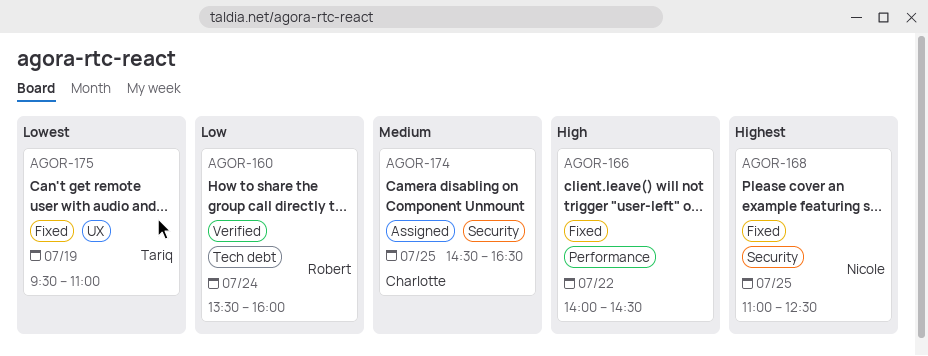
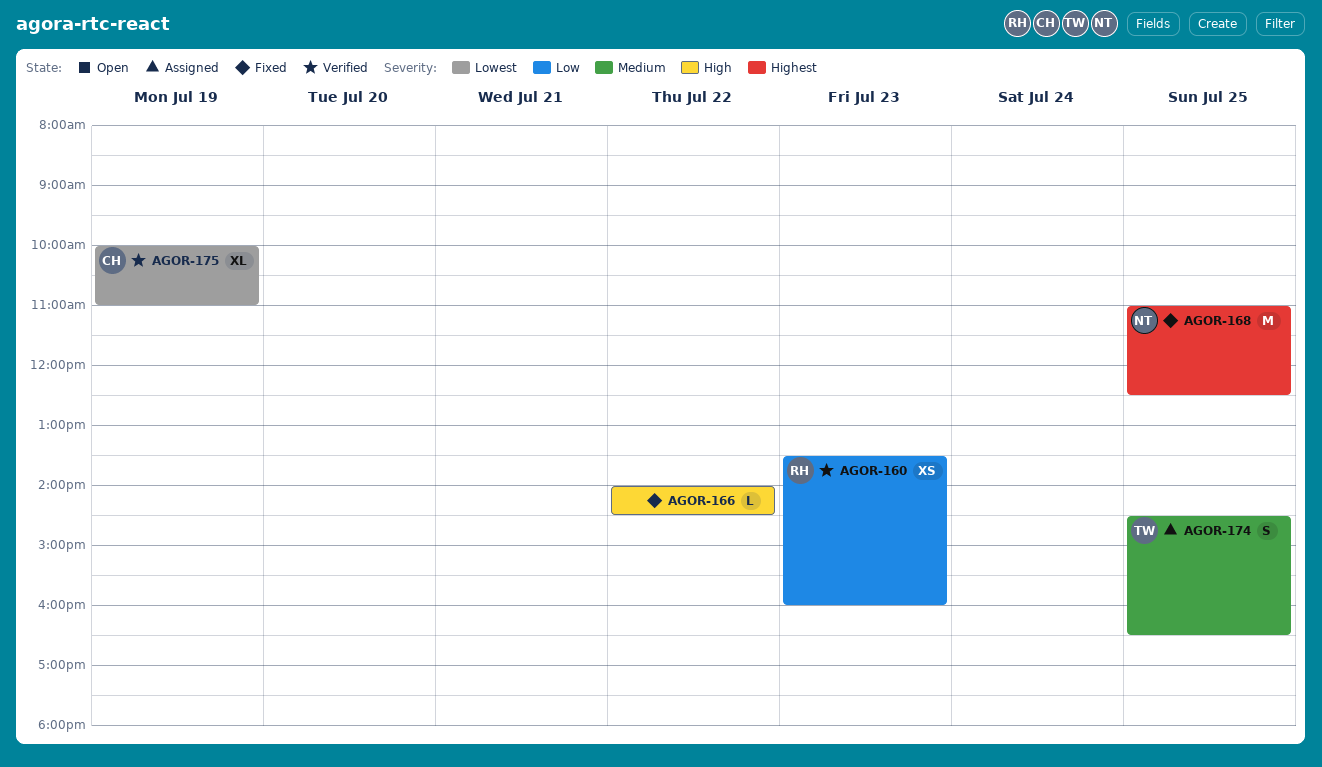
AGOR-160, day: Jul 24 -> Jul 23
AGOR-174, owner: Charlotte -> Tariq
AGOR-175, status: Fixed -> Verified
AGOR-175, owner: Tariq -> Charlotte
AGOR-175, begins: 09:30 -> 10:00

